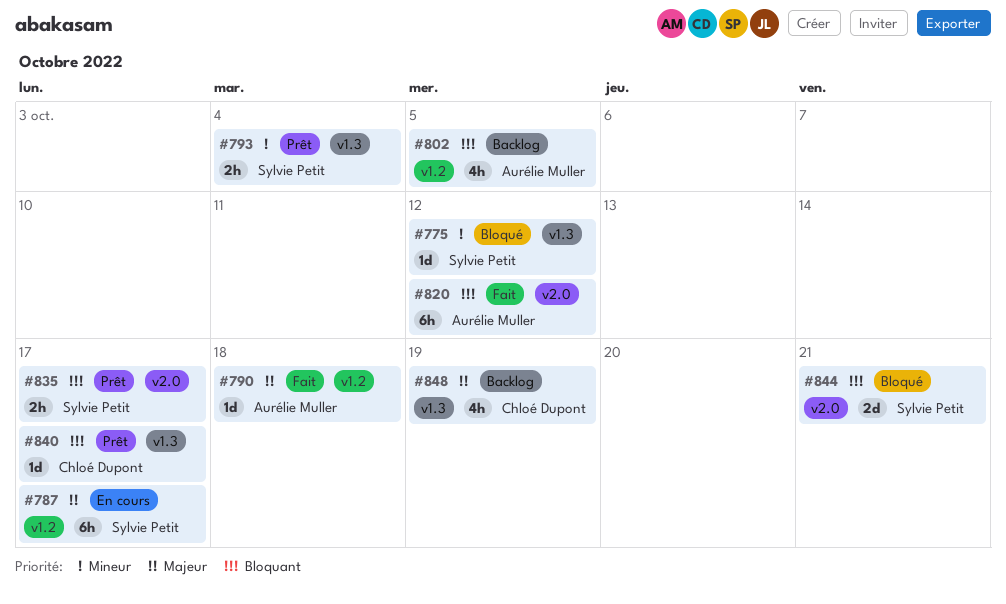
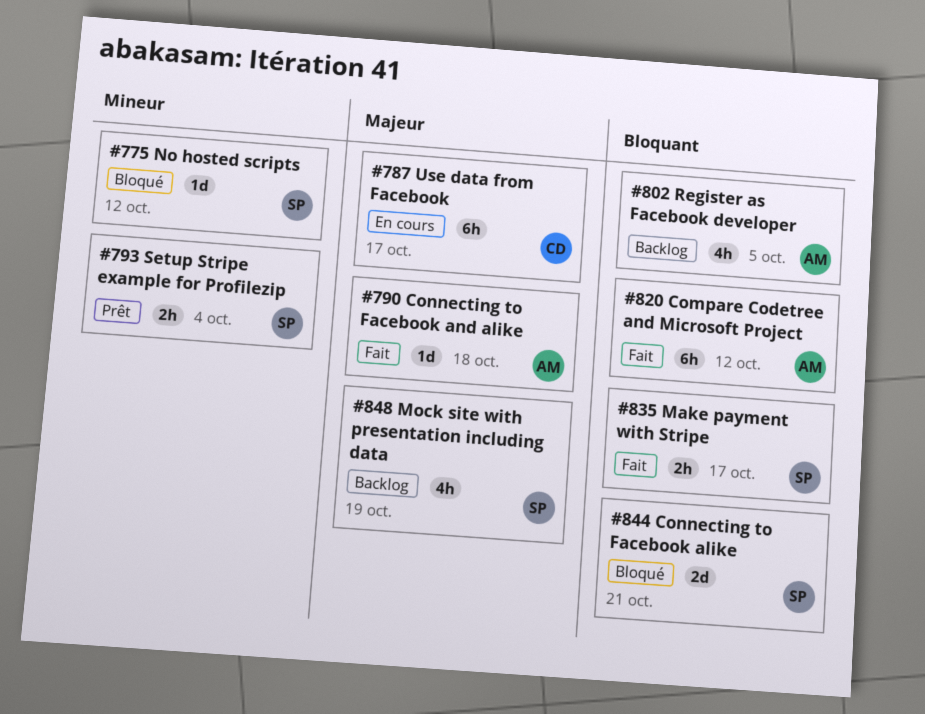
#787, owner: Sylvie Petit -> Chloé Dupont
#835, status: Prêt -> Fait
#840: present -> none
#848, owner: Chloé Dupont -> Sylvie Petit

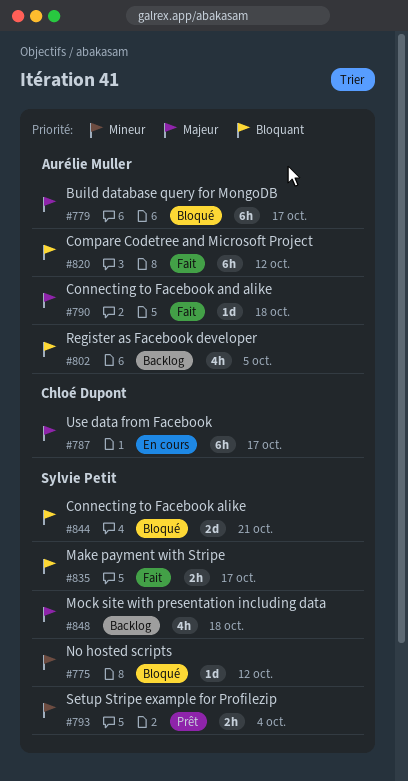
#779: none -> present
#848, due: Oct 19 -> Oct 18

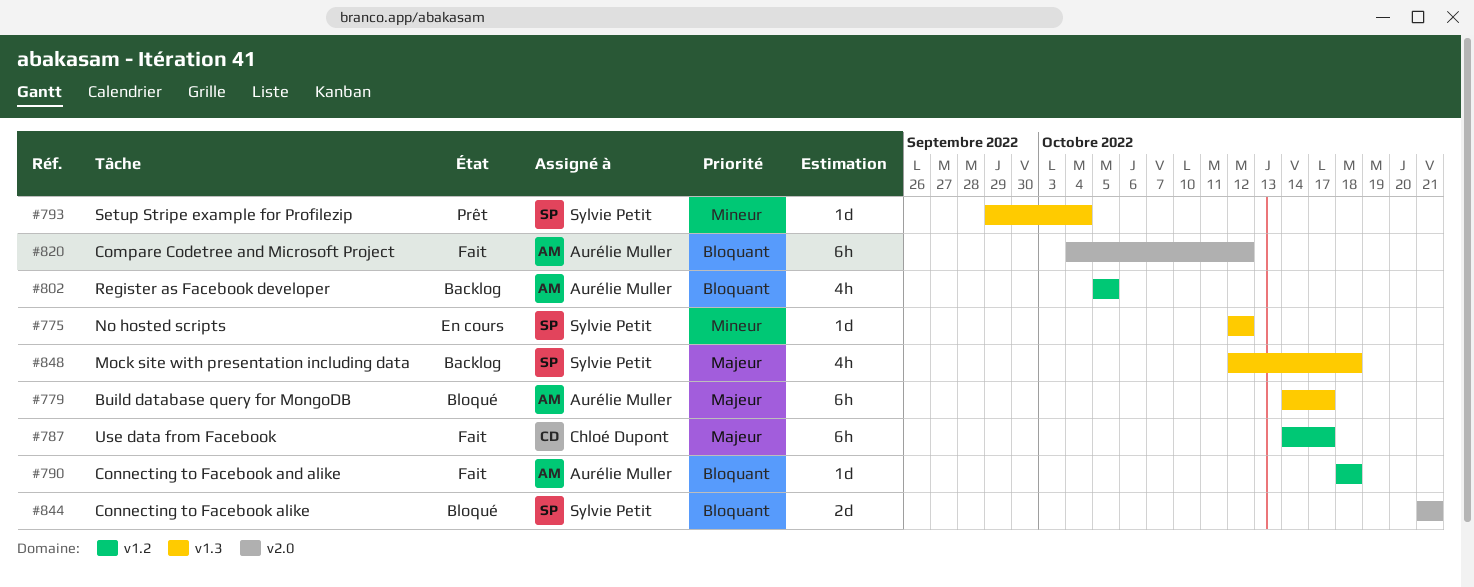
#775, status: Bloqué -> En cours
#787, status: En cours -> Fait
#790, priority: Majeur -> Bloquant
#793, estimate: 2h -> 1d
#835: present -> none

